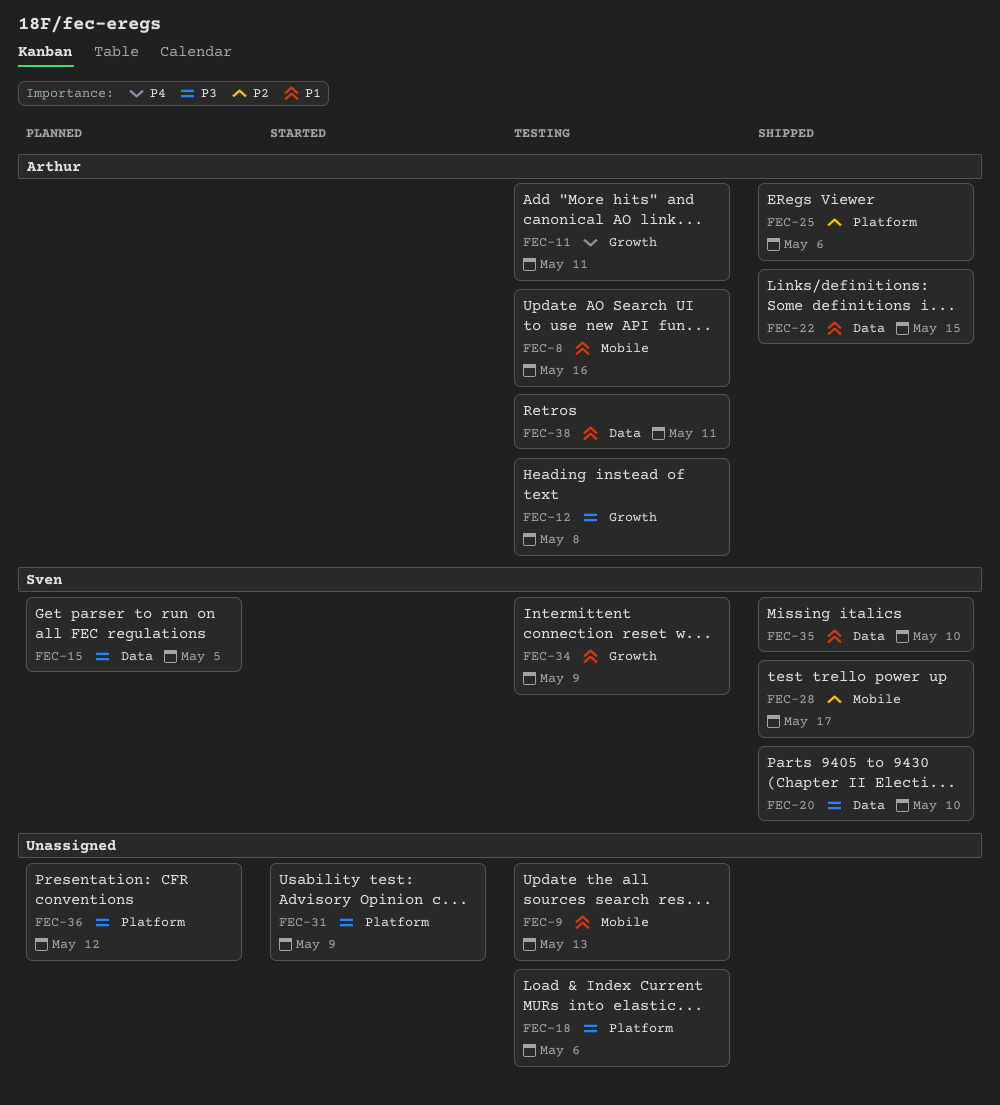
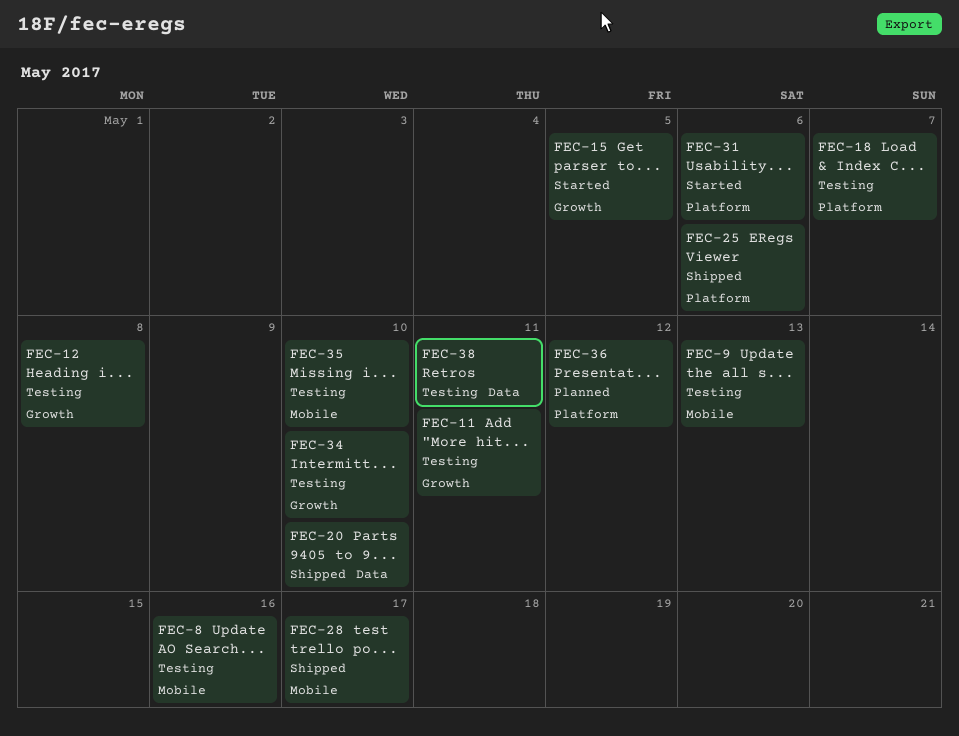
FEC-15, status: Planned -> Started
FEC-15, label: Data -> Growth
FEC-18, due: May 6 -> May 7
FEC-22: present -> none
FEC-31, due: May 9 -> May 6
FEC-34, due: May 9 -> May 10
FEC-35, status: Shipped -> Testing
FEC-35, label: Data -> Mobile

